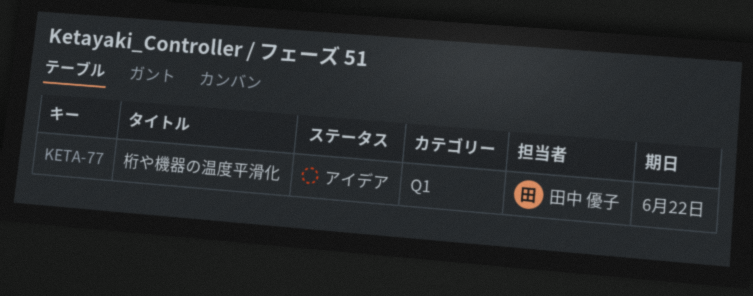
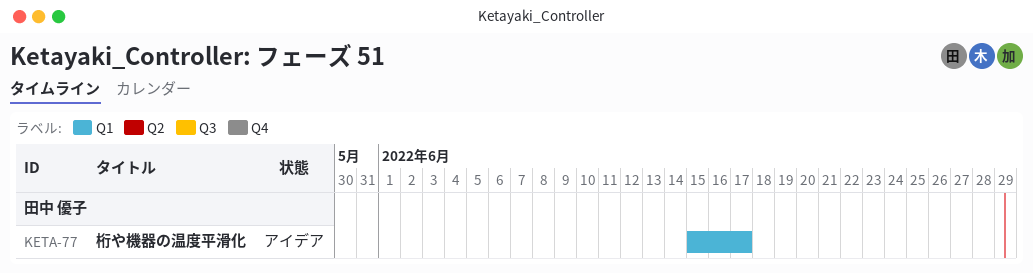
KETA-77, due: Jun 22 -> Jun 17

